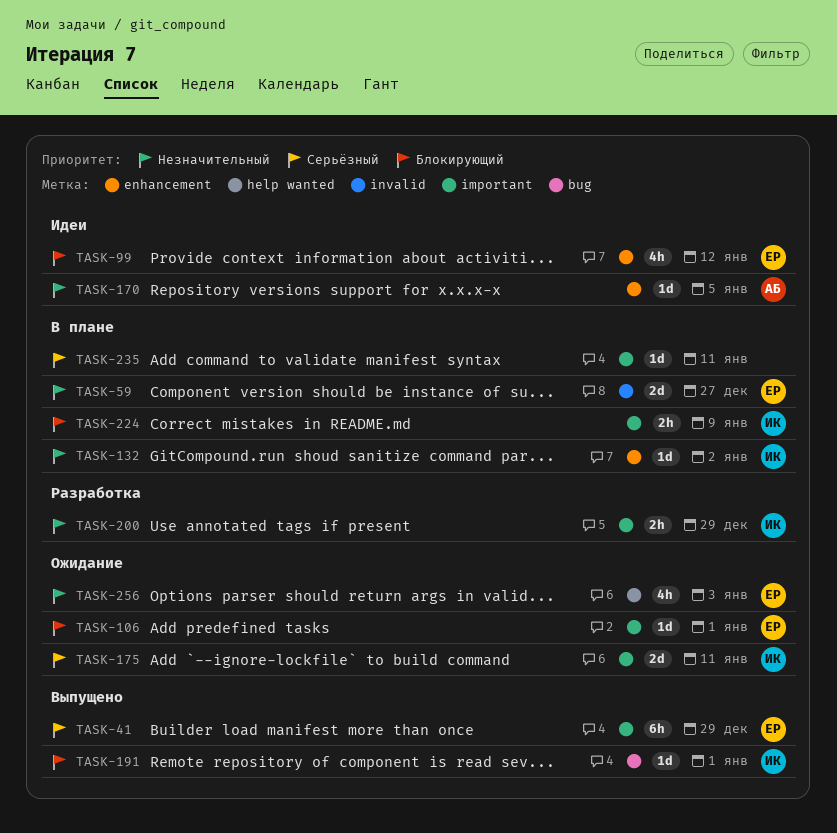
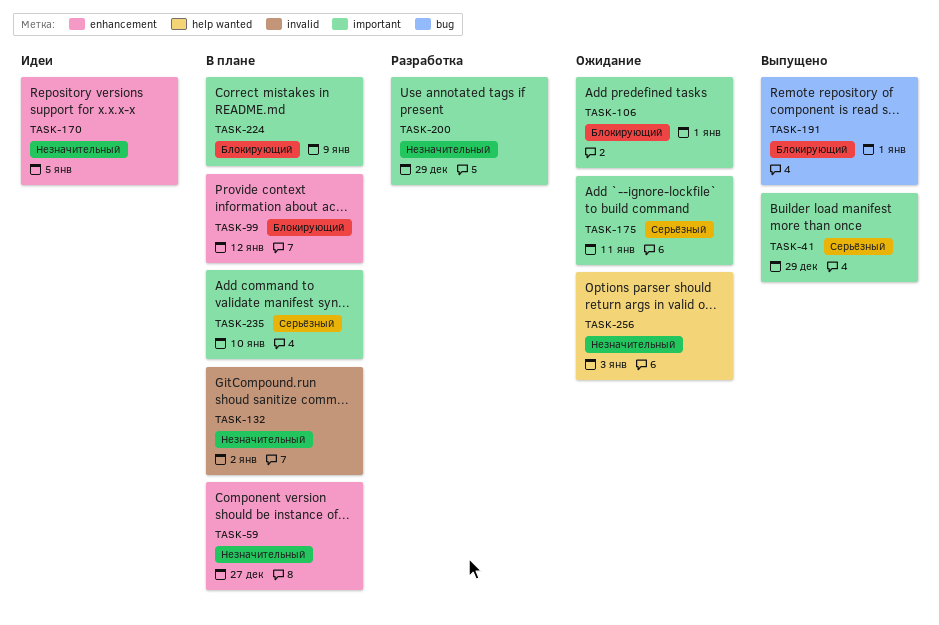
TASK-59, label: invalid -> enhancement
TASK-99, status: Идеи -> В плане
TASK-132, label: enhancement -> invalid
TASK-235, due: Jan 11 -> Jan 10

